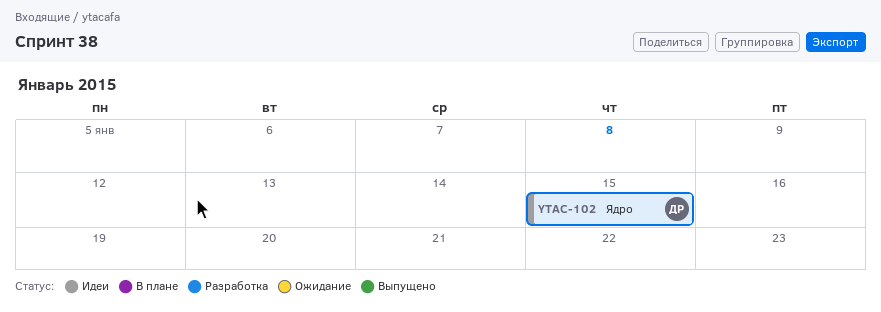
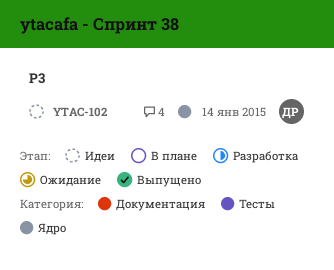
YTAC-102, due: Jan 15 -> Jan 14

